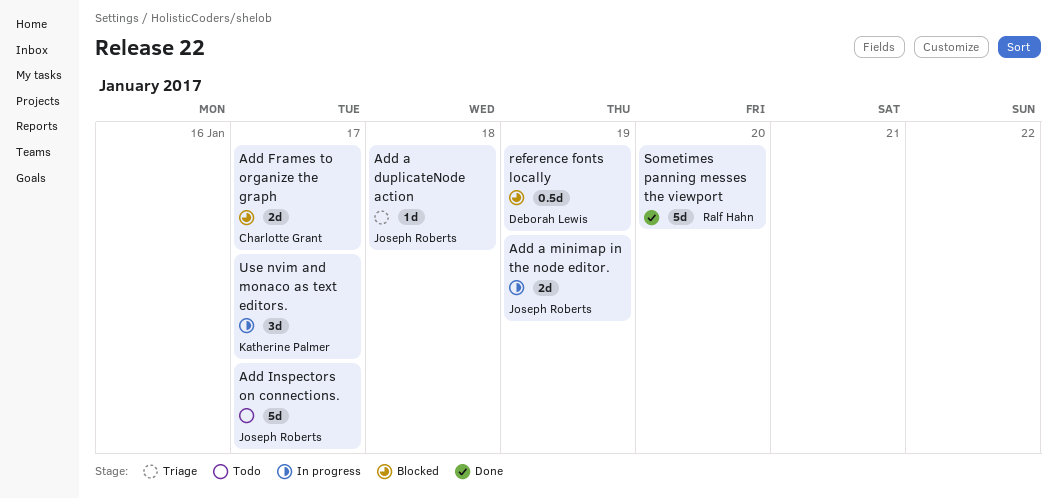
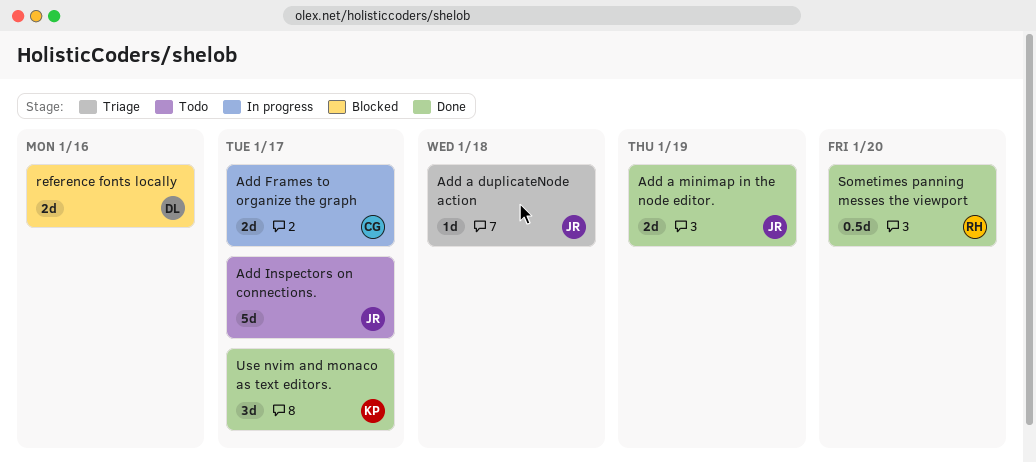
Add a minimap in the node editor., status: In progress -> Done
Add Frames to organize the graph, status: Blocked -> In progress
reference fonts locally, estimate: 0.5d -> 2d
reference fonts locally, due: Jan 19 -> Jan 16
Sometimes panning messes the viewport, estimate: 5d -> 0.5d
Use nvim and monaco as text editors., status: In progress -> Done

